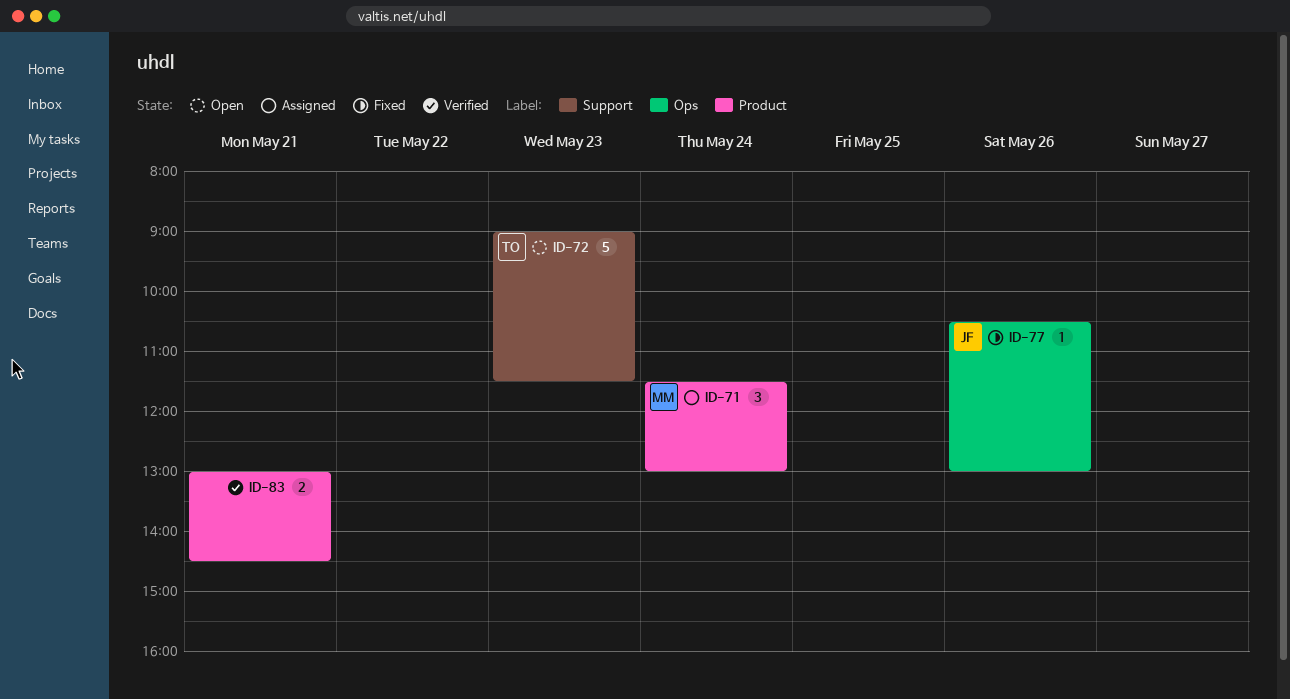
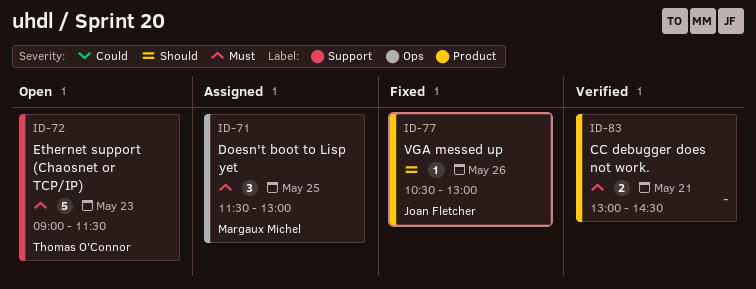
ID-71, label: Product -> Ops
ID-71, day: May 24 -> May 25
ID-77, label: Ops -> Product

